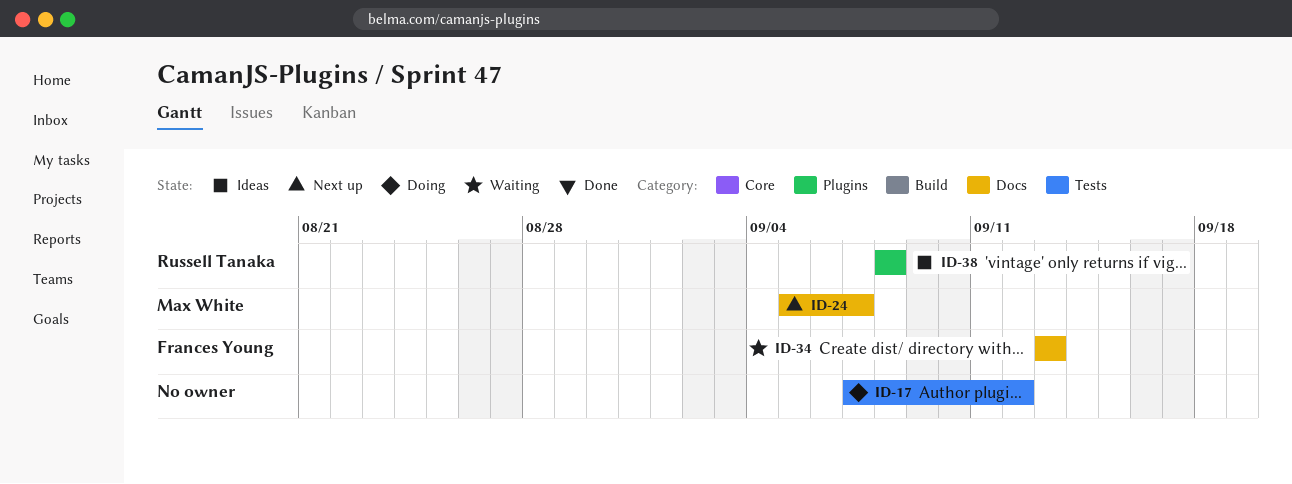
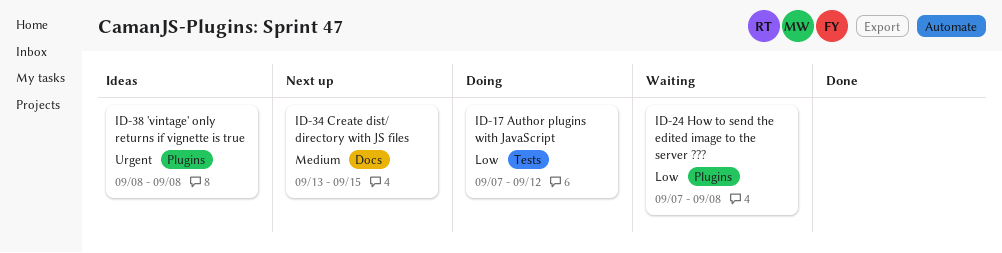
ID-24, status: Next up -> Waiting
ID-24, label: Docs -> Plugins
ID-24, start: Sep 5 -> Sep 7
ID-24, due: Sep 7 -> Sep 8
ID-34, status: Waiting -> Next up
ID-34, due: Sep 13 -> Sep 15

